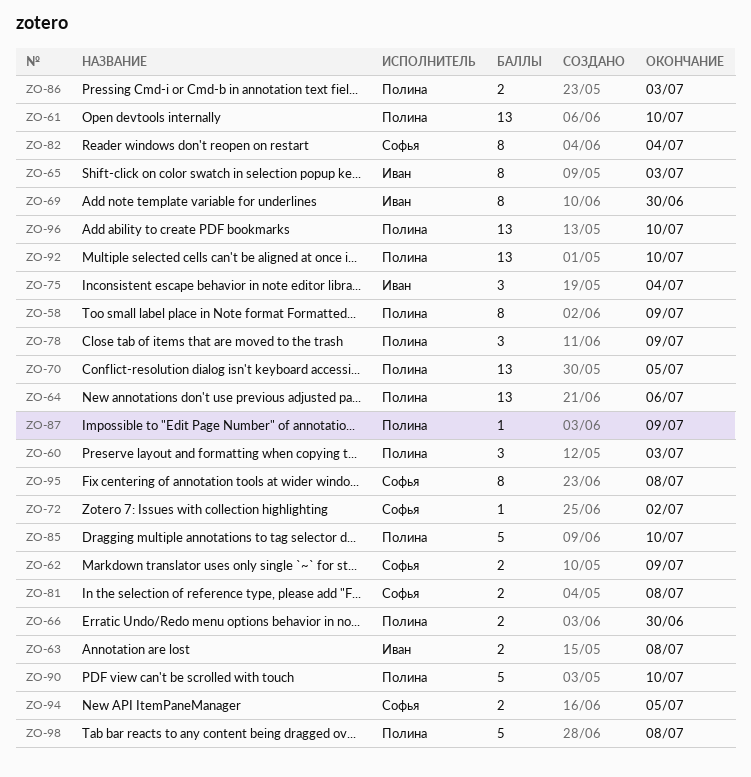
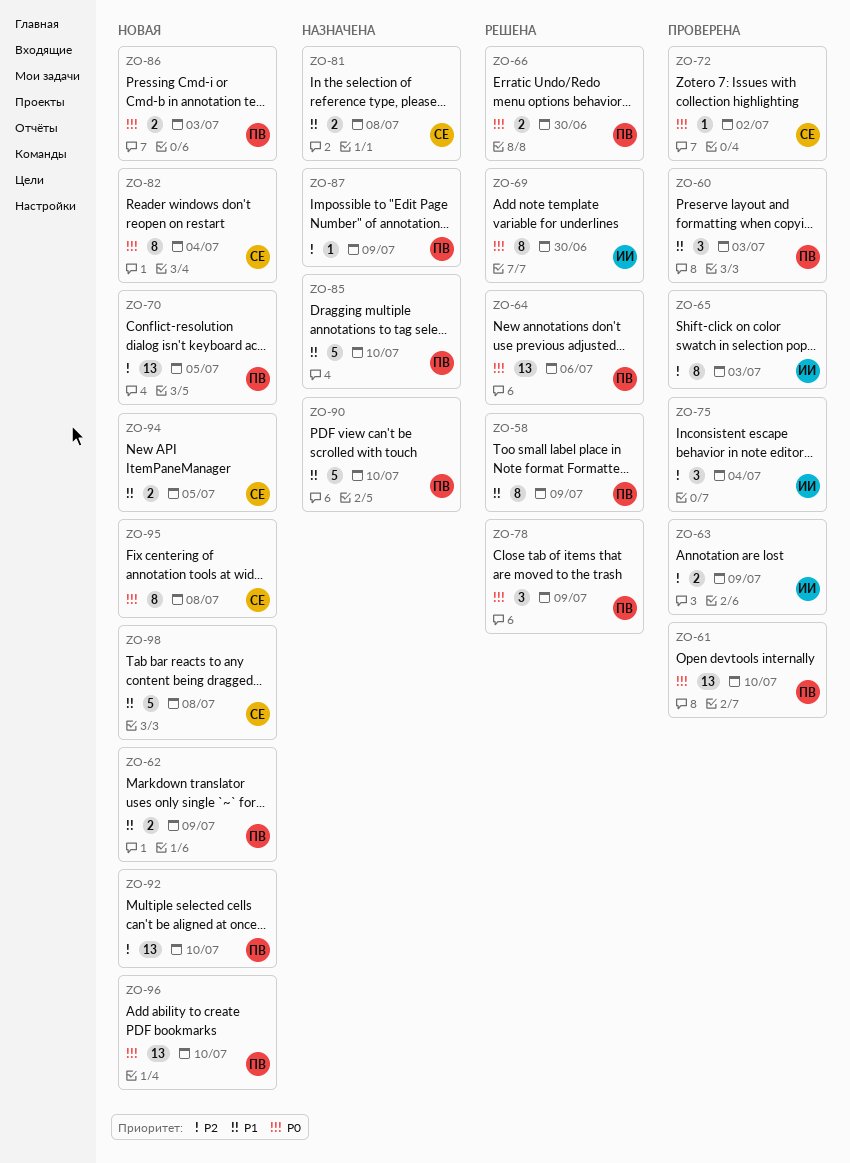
ZO-62, owner: Софья -> Полина
ZO-63, due: Jul 8 -> Jul 9
ZO-98, owner: Полина -> Софья

